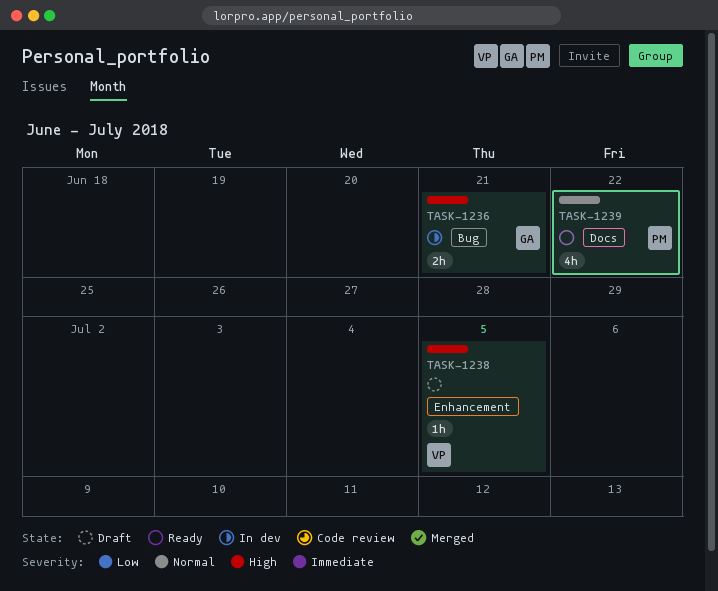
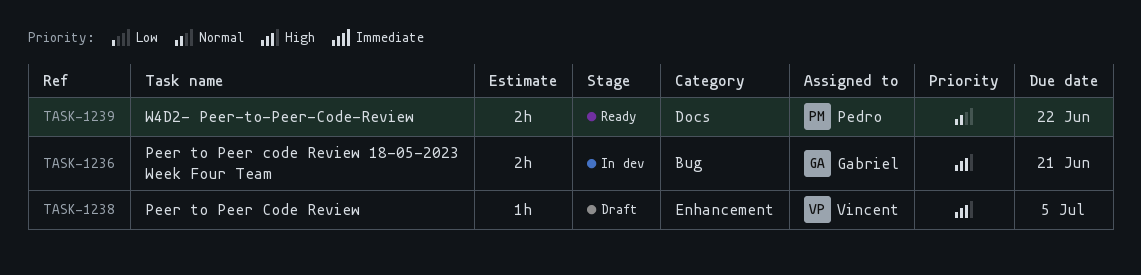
TASK-1239, estimate: 4h -> 2h

